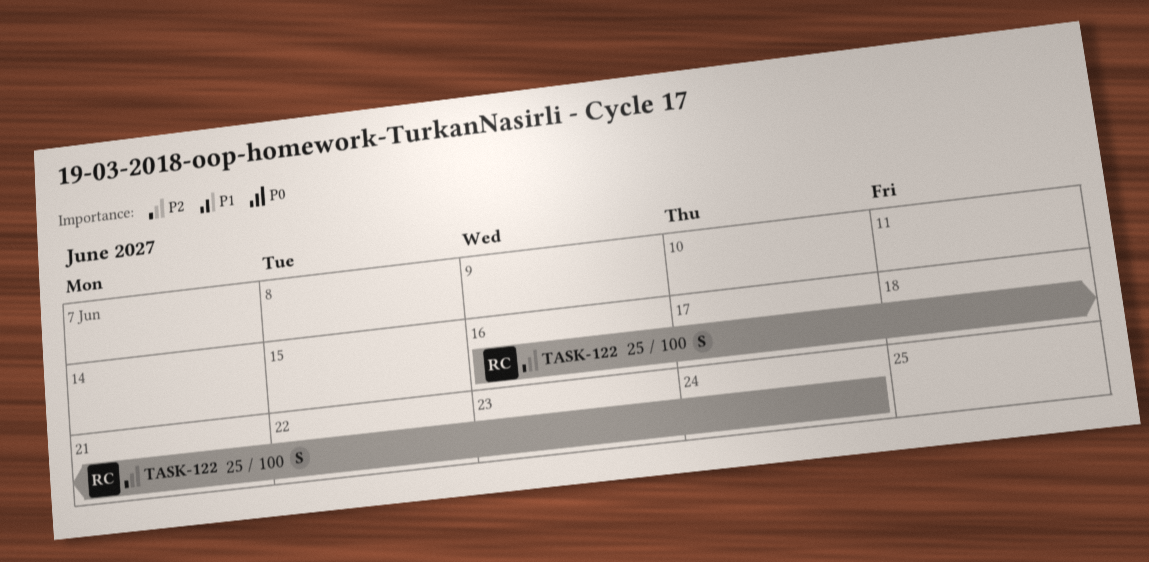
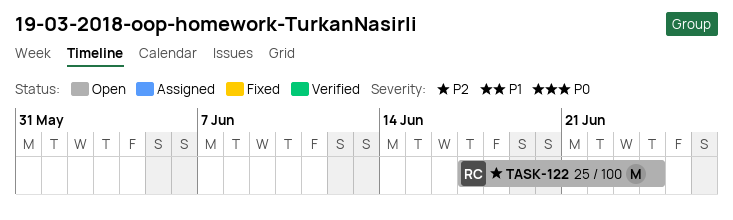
TASK-122, estimate: S -> M
TASK-122, start: Jun 16 -> Jun 17

